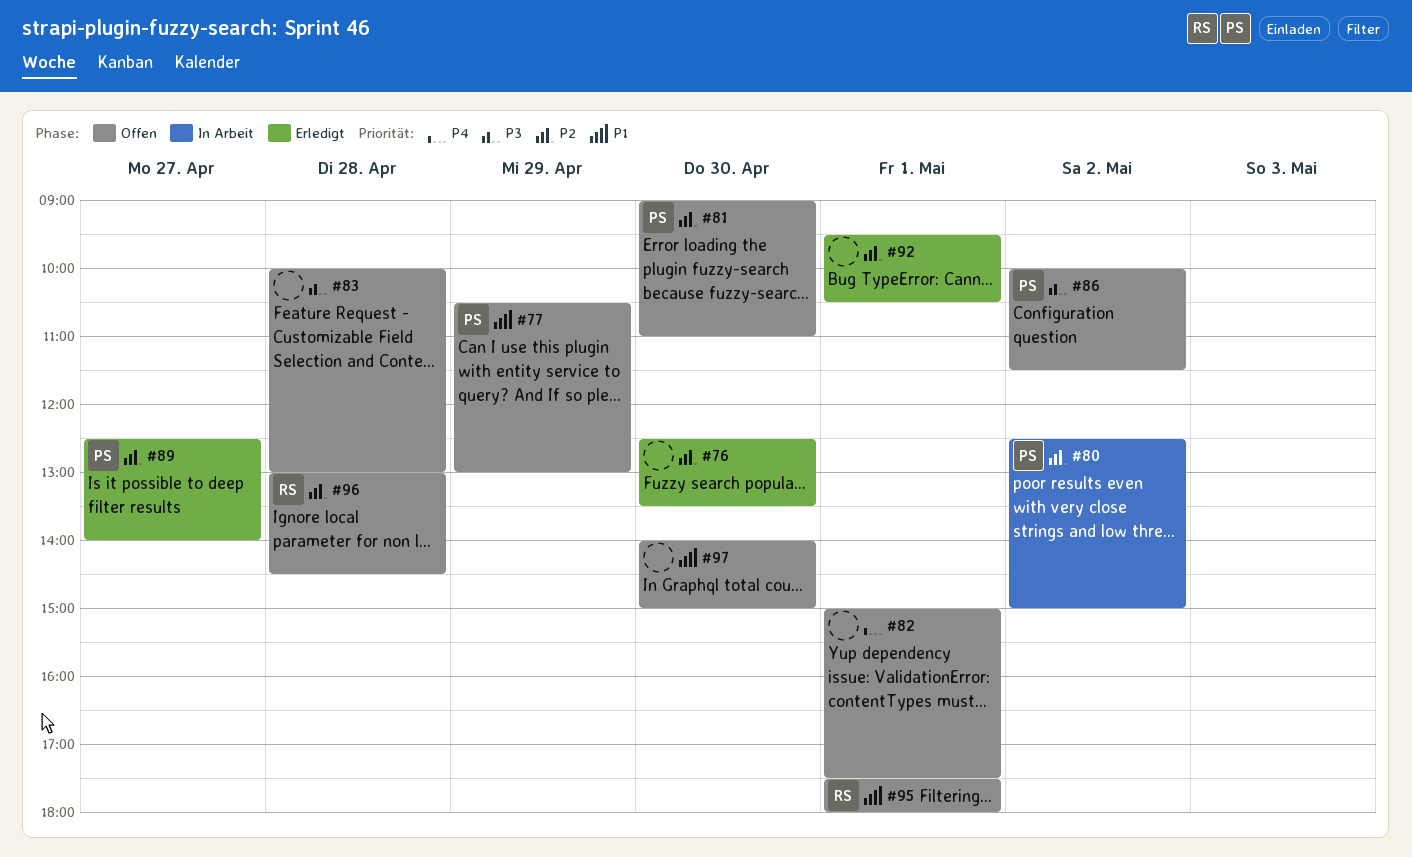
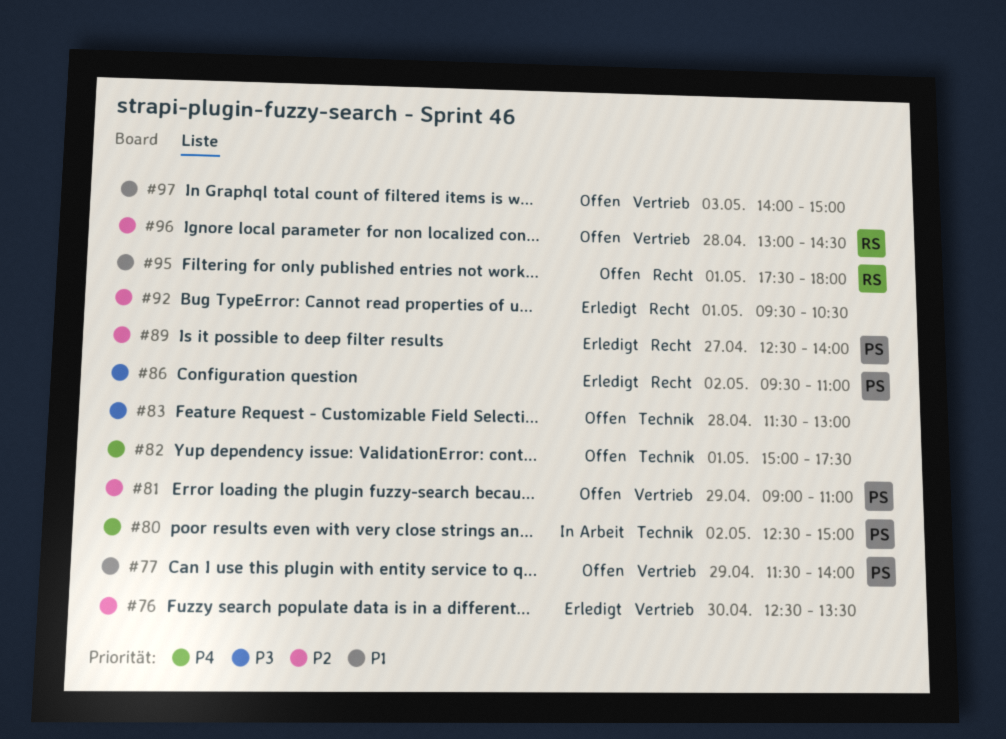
#77, begins: 10:30 -> 11:30
#77, ends: 13:00 -> 14:00
#80, priority: P2 -> P4
#81, day: Apr 30 -> Apr 29
#83, begins: 10:00 -> 11:30
#86, status: Offen -> Erledigt
#86, begins: 10:00 -> 09:30
#86, ends: 11:30 -> 11:00
#97, day: Apr 30 -> May 3

